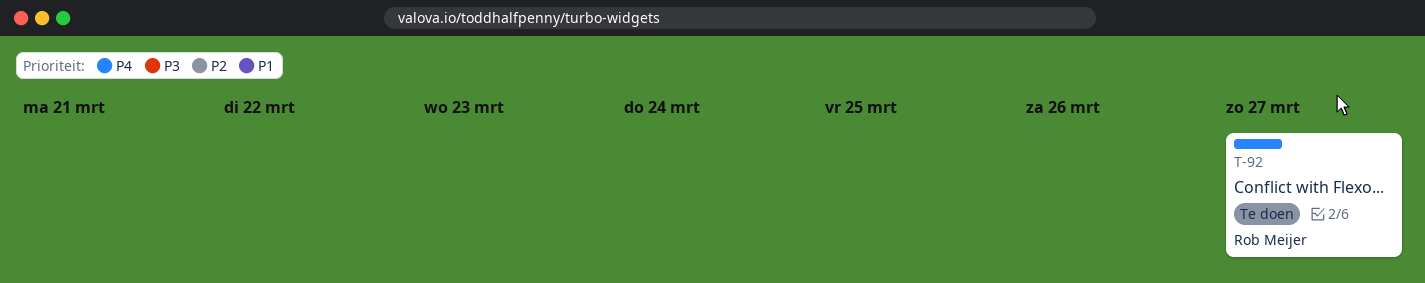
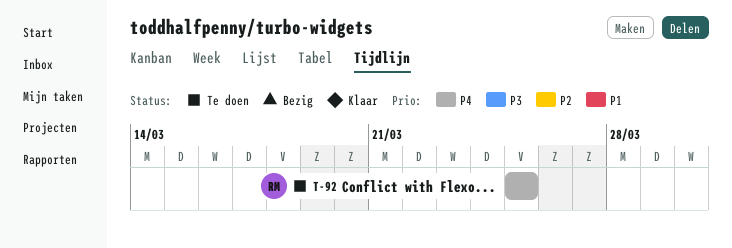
T-92, due: Mar 27 -> Mar 25

